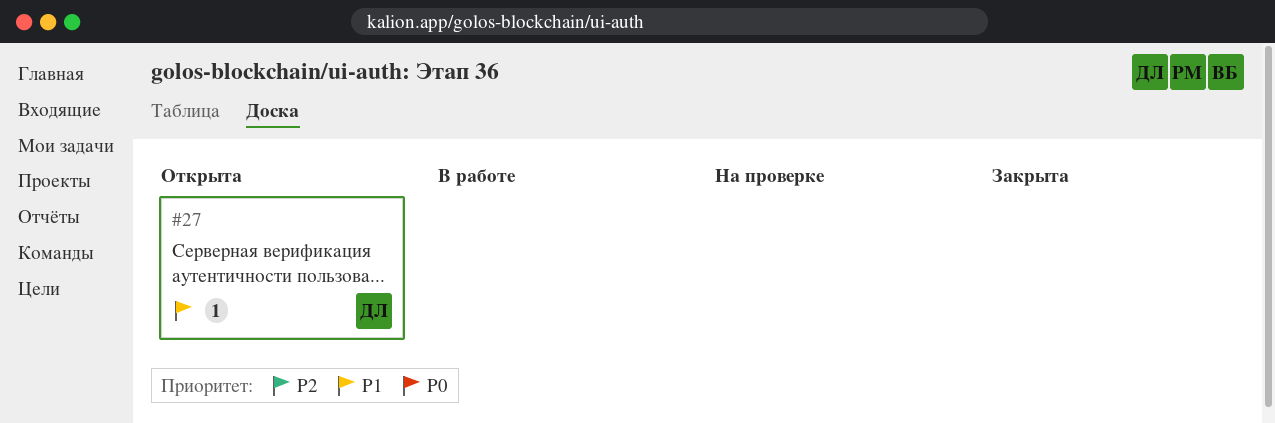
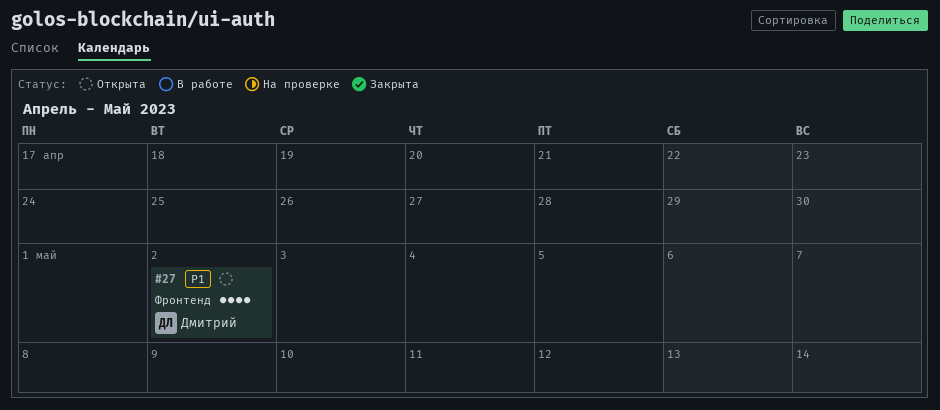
#27, estimate: 1 -> 4

